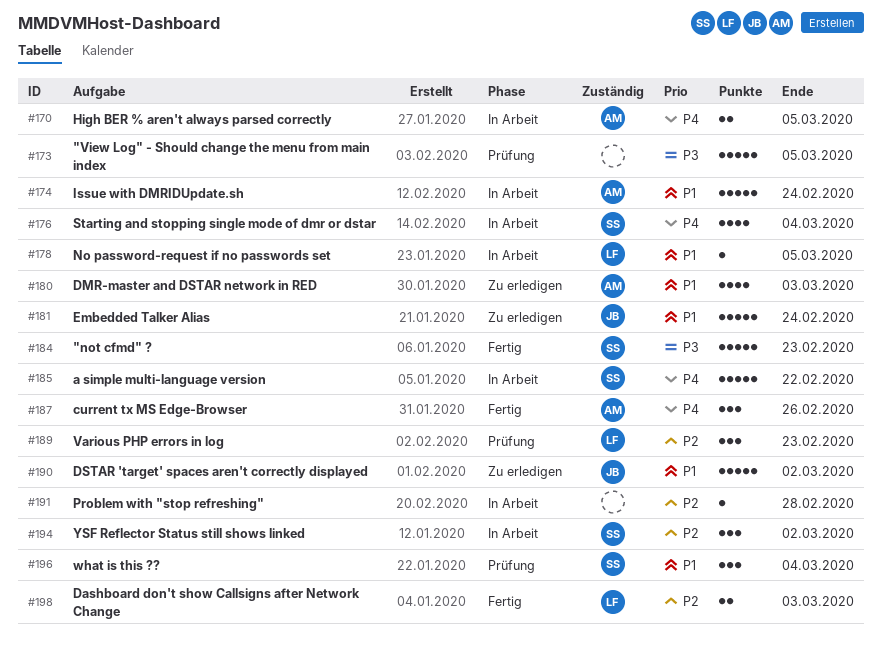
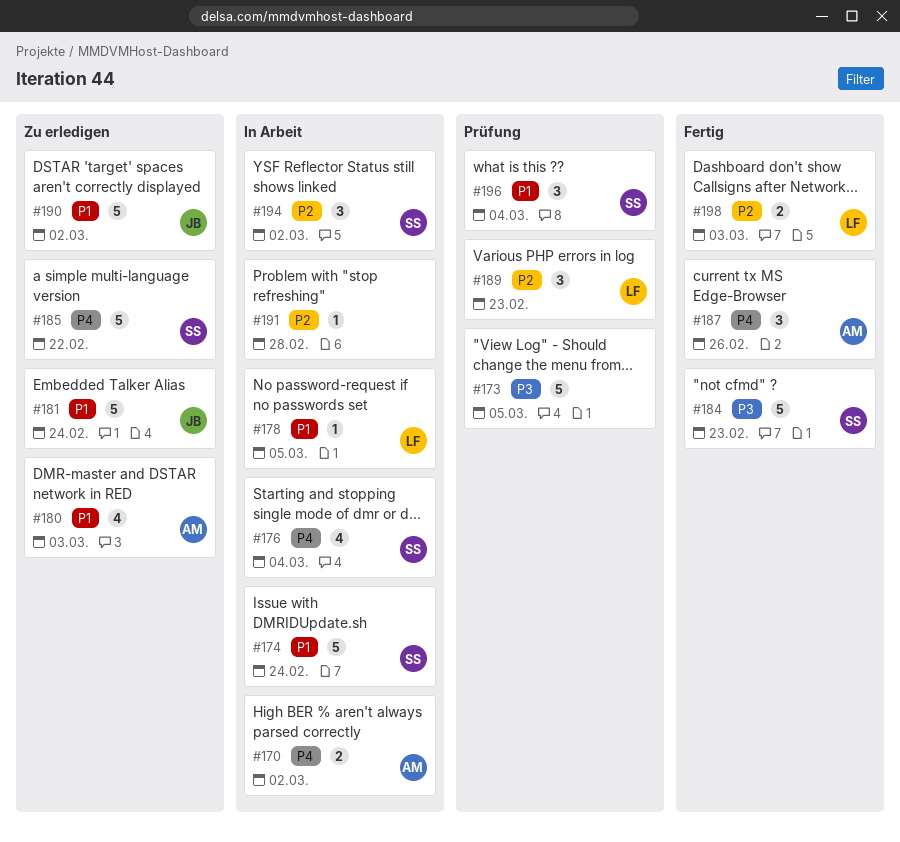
#170, due: Mar 5 -> Mar 2
#174, owner: AM -> SS
#185, status: In Arbeit -> Zu erledigen

